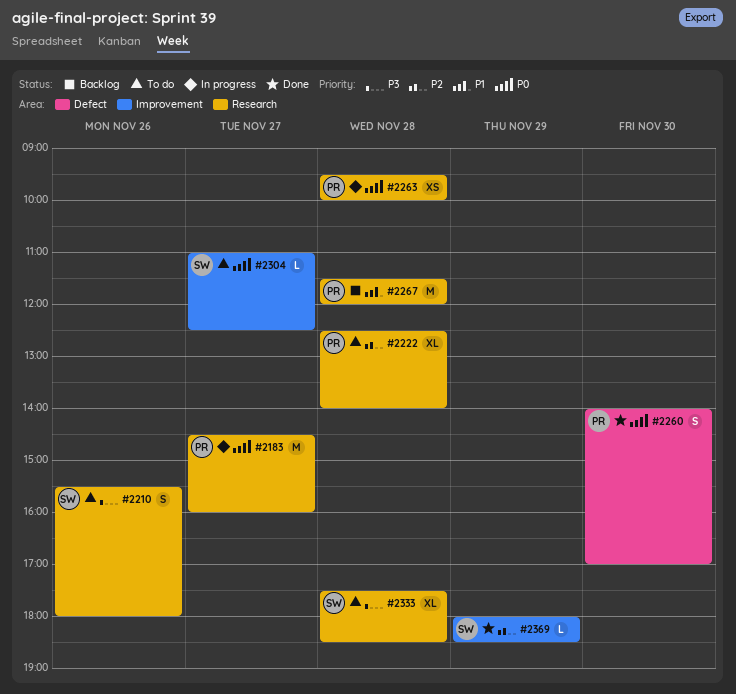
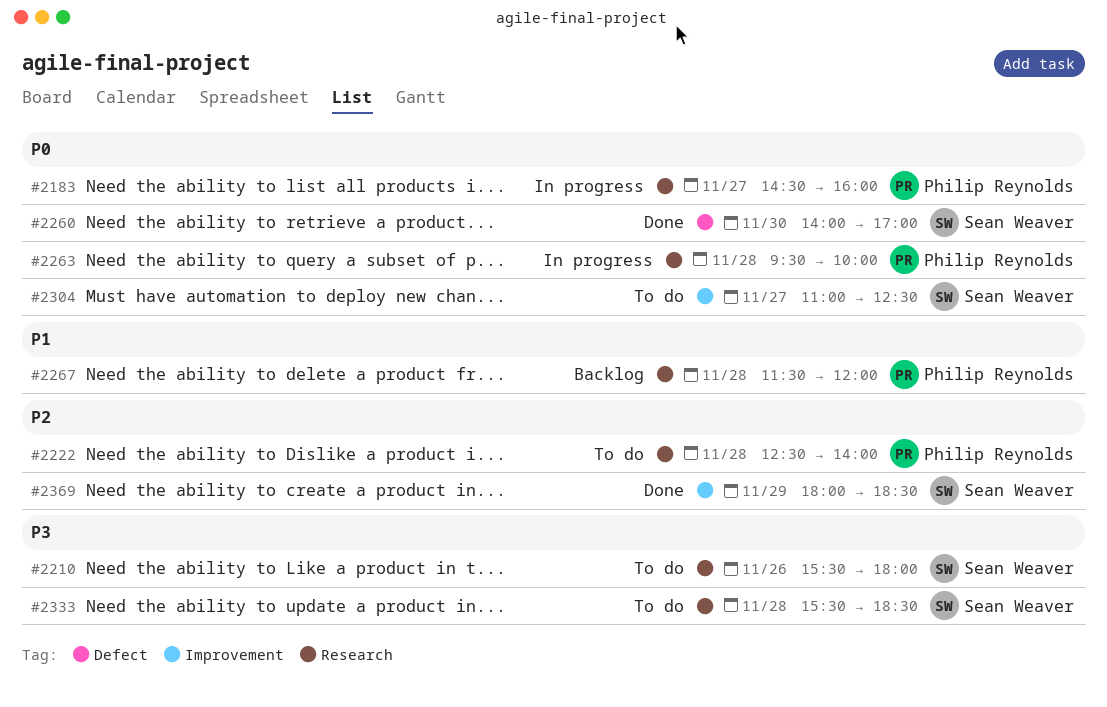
#2260, owner: Philip Reynolds -> Sean Weaver
#2333, begins: 17:30 -> 15:30

